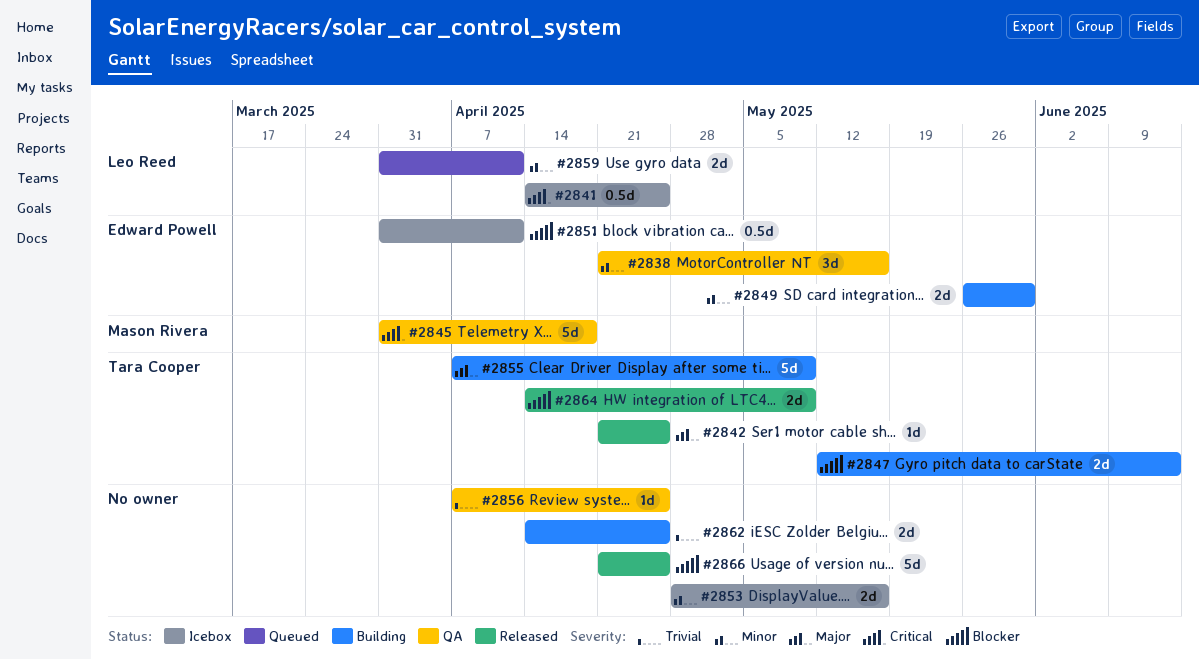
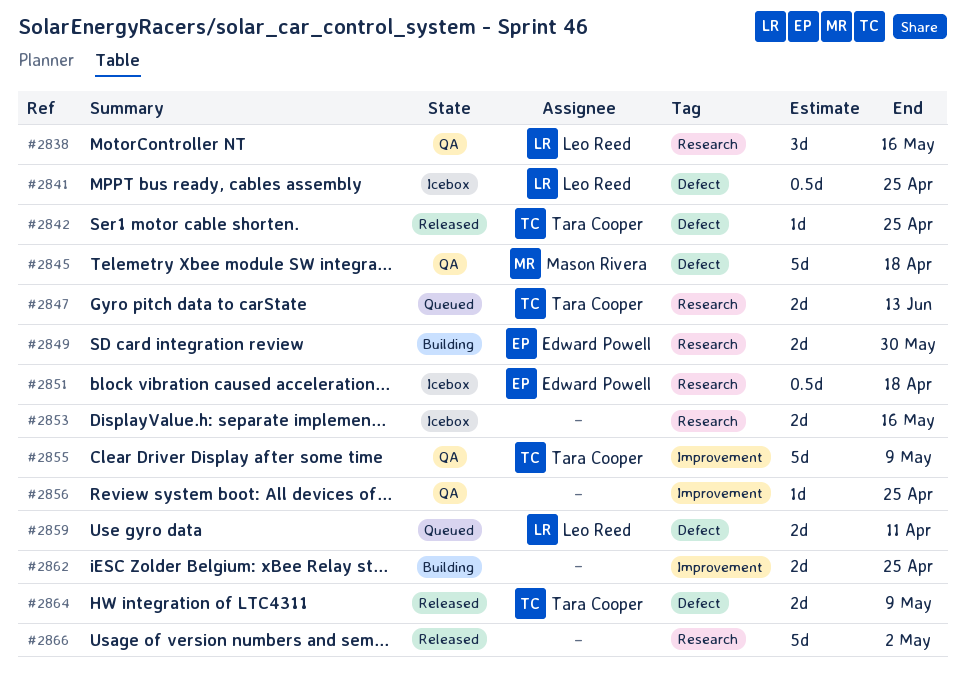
#2838, owner: Edward Powell -> Leo Reed
#2847, status: Building -> Queued
#2851, due: Apr 11 -> Apr 18
#2855, status: Building -> QA
#2866, due: Apr 25 -> May 2

